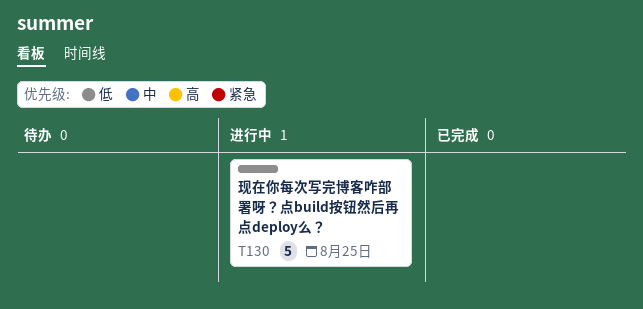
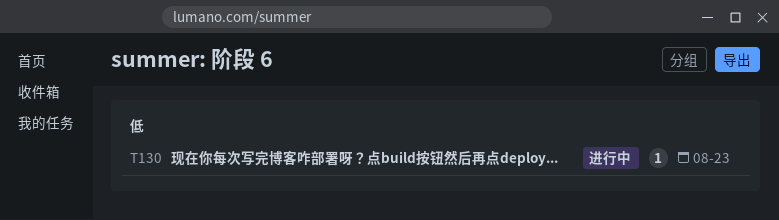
T130, estimate: 5 -> 1
T130, due: Aug 25 -> Aug 23

